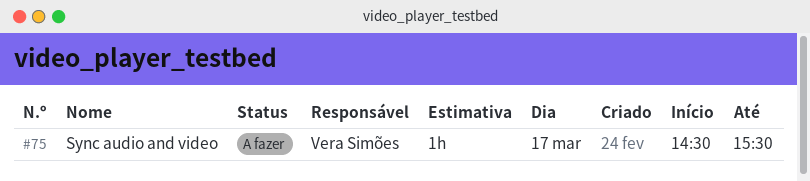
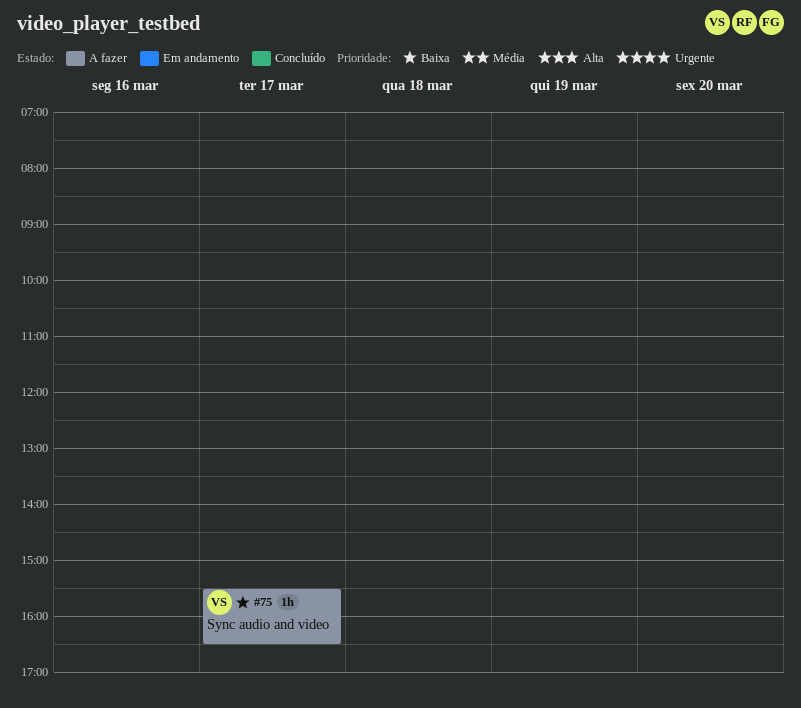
#75, begins: 14:30 -> 15:30
#75, ends: 15:30 -> 16:30

